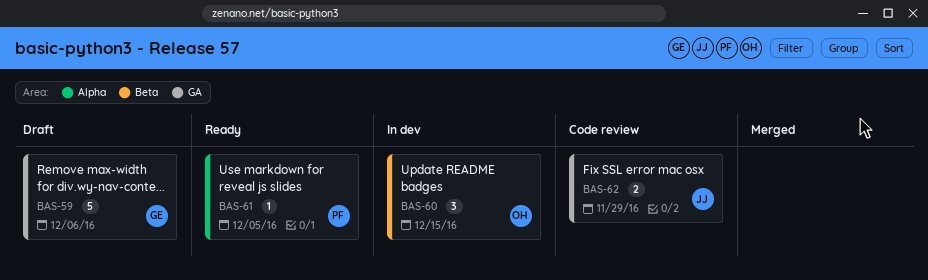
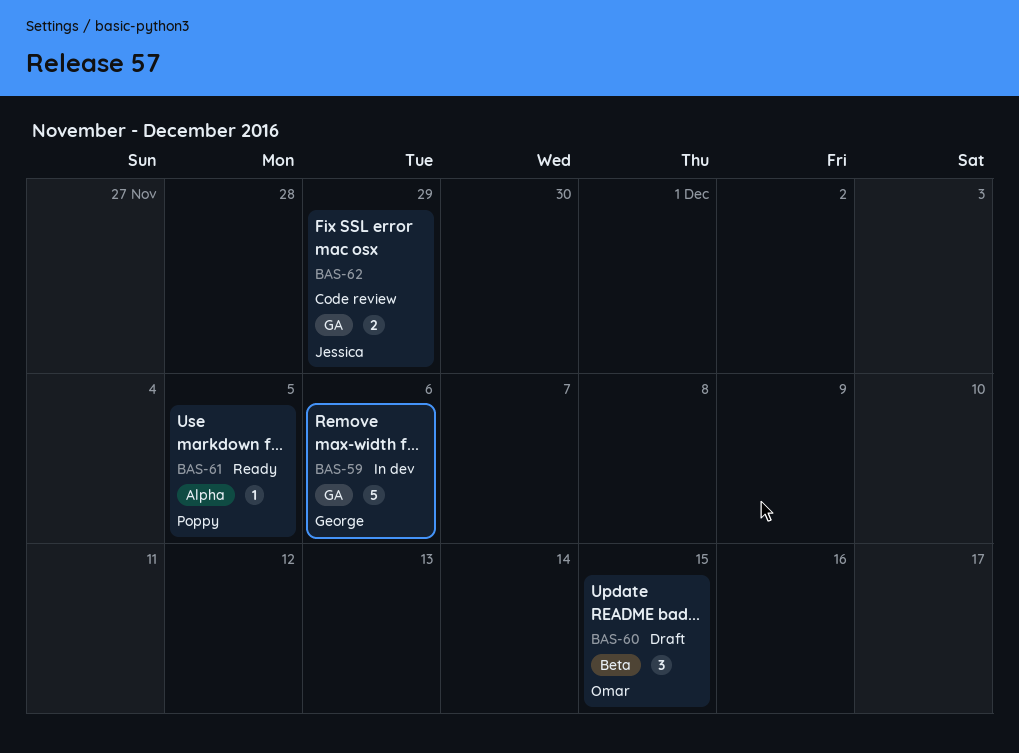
BAS-59, status: Draft -> In dev
BAS-60, status: In dev -> Draft

